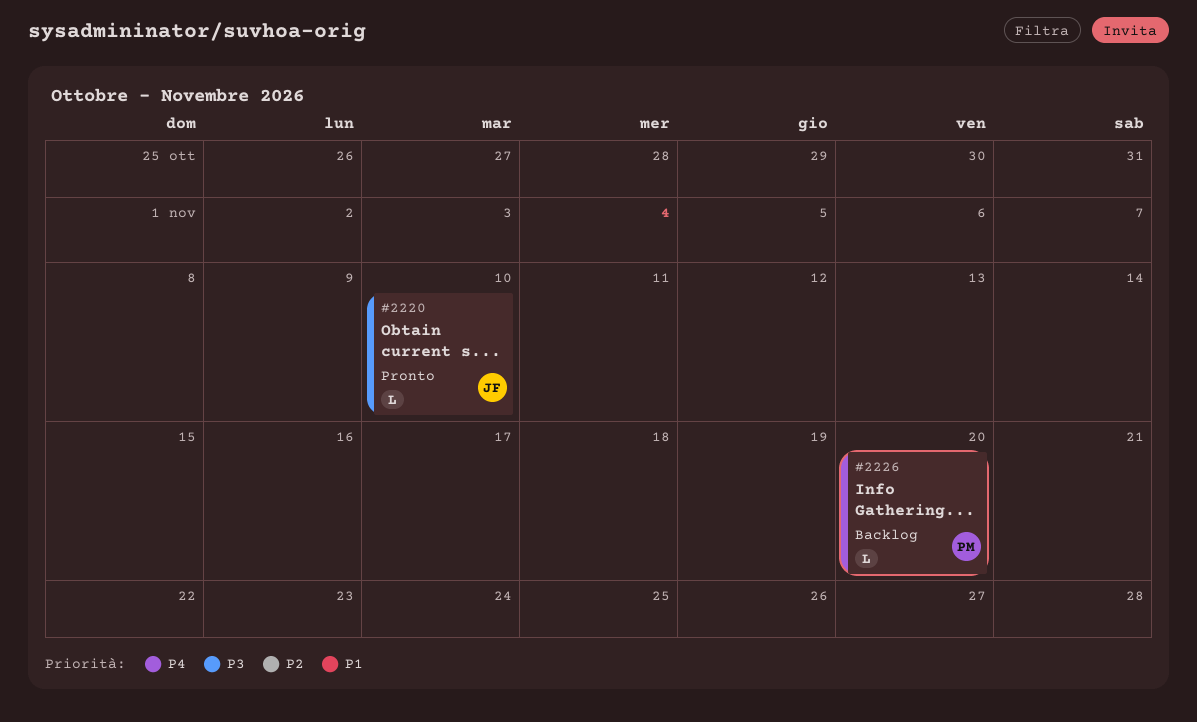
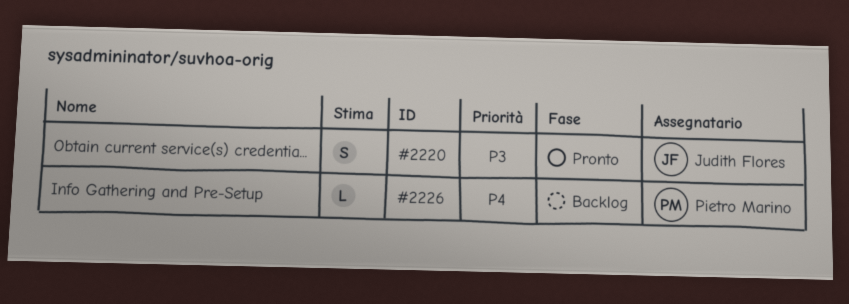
#2220, estimate: L -> S

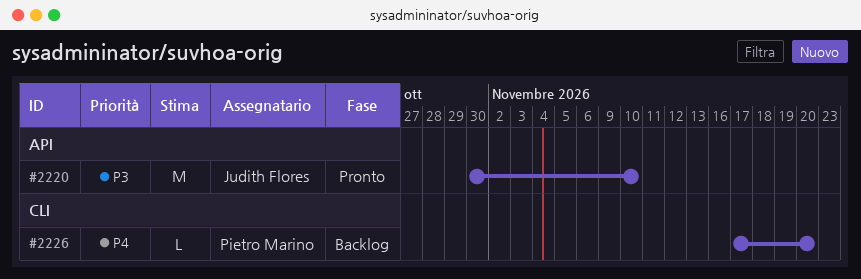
#2220, estimate: S -> M

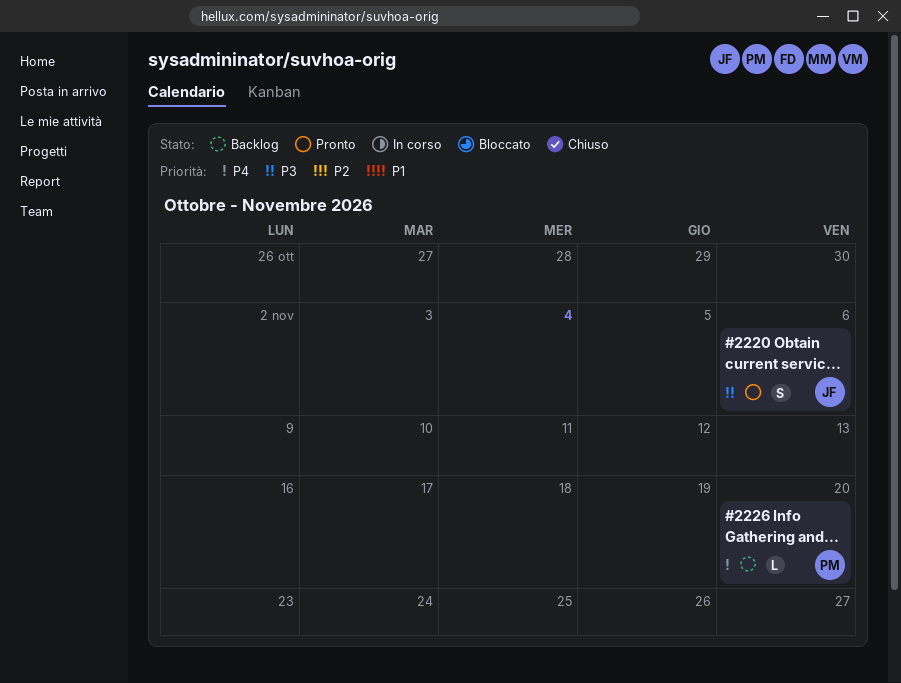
#2220, estimate: M -> S
#2220, due: Nov 10 -> Nov 6

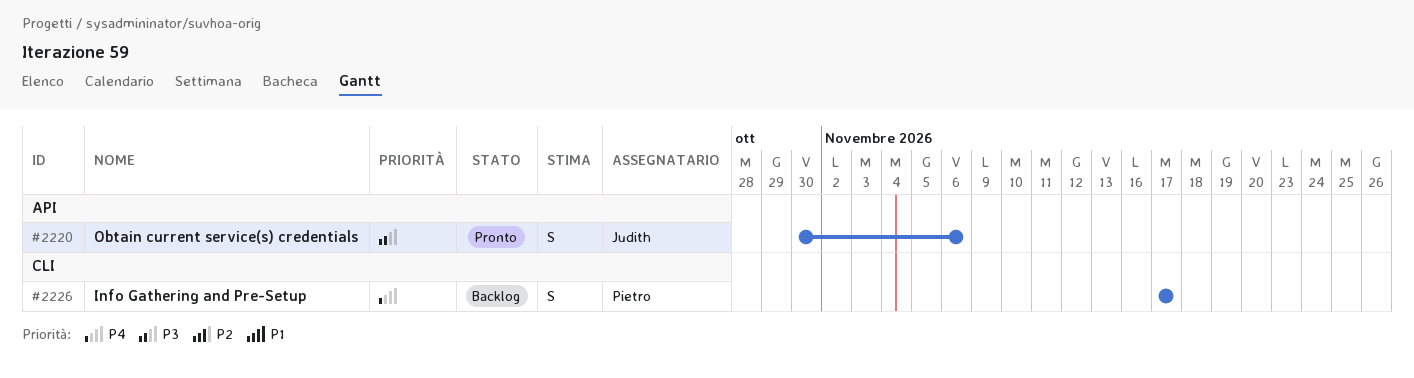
#2226, estimate: L -> S
#2226, due: Nov 20 -> Nov 17

